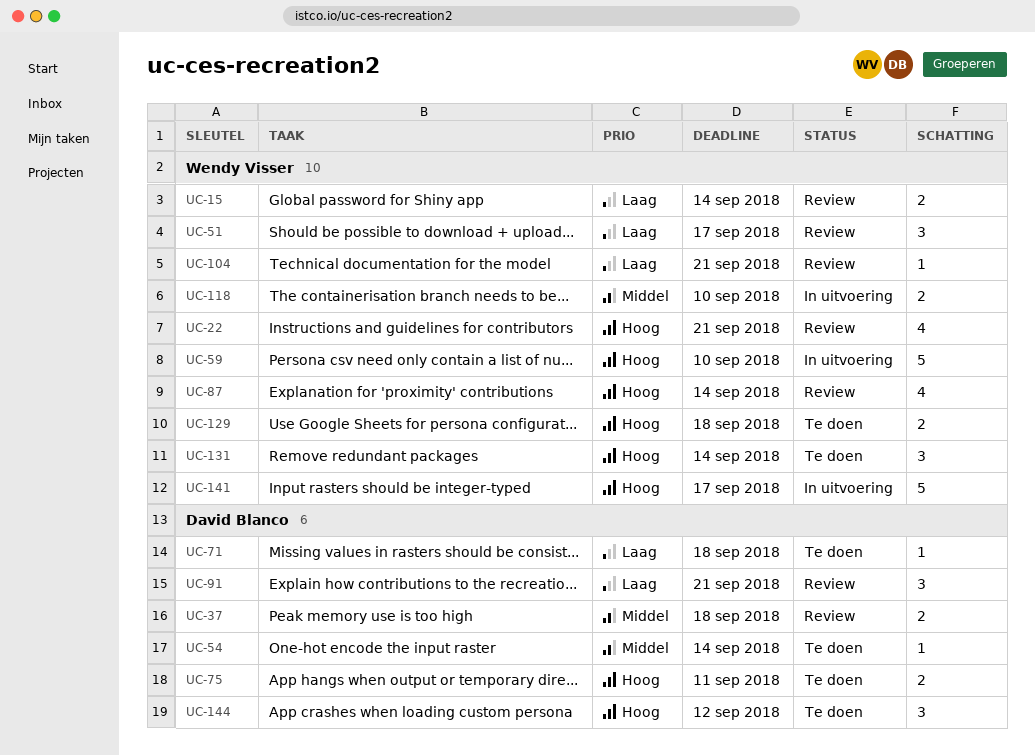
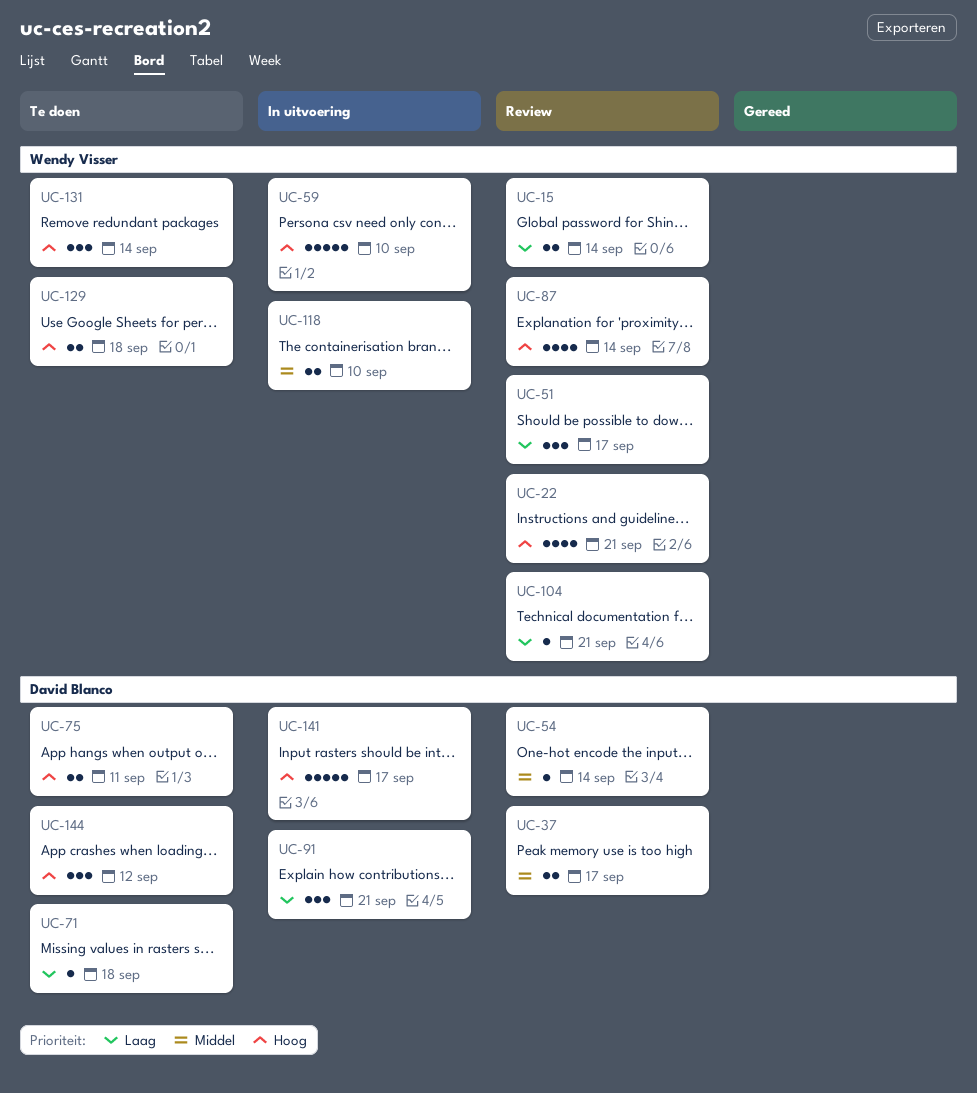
UC-37, due: Sep 18 -> Sep 17
UC-54, status: Te doen -> Review
UC-91, status: Review -> In uitvoering
UC-141, owner: Wendy Visser -> David Blanco

